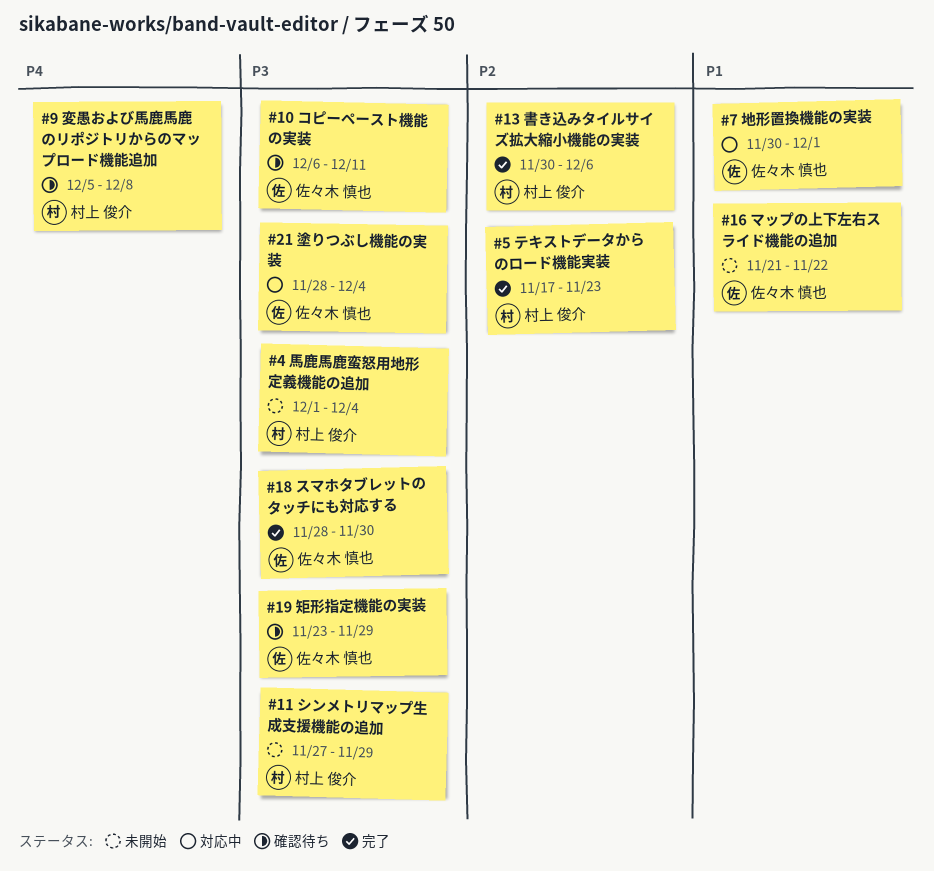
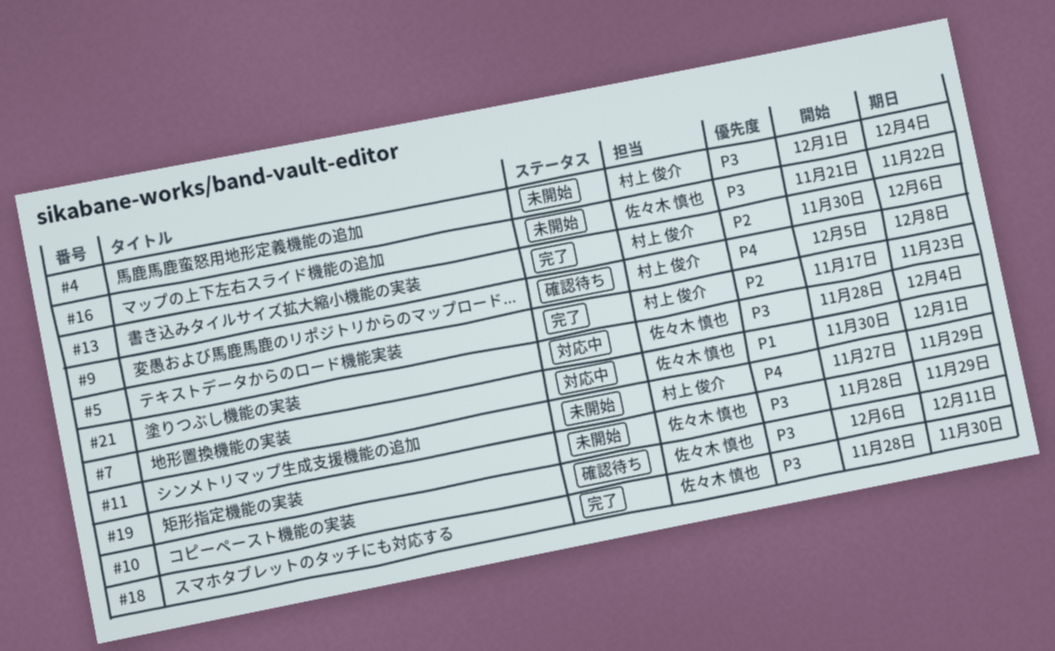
#11, priority: P3 -> P4
#16, priority: P1 -> P3
#19, status: 確認待ち -> 未開始
#19, start: Nov 23 -> Nov 28

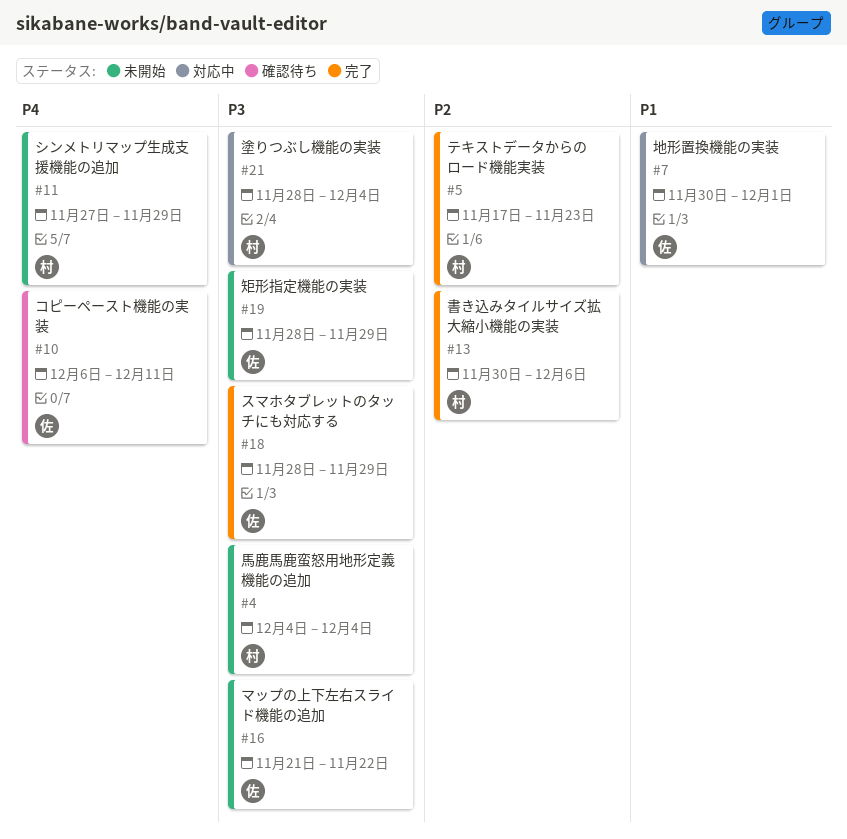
#4, start: Dec 1 -> Dec 4
#9: present -> none
#10, priority: P3 -> P4
#18, due: Nov 30 -> Nov 29
#21, owner: 佐々木 慎也 -> 村上 俊介

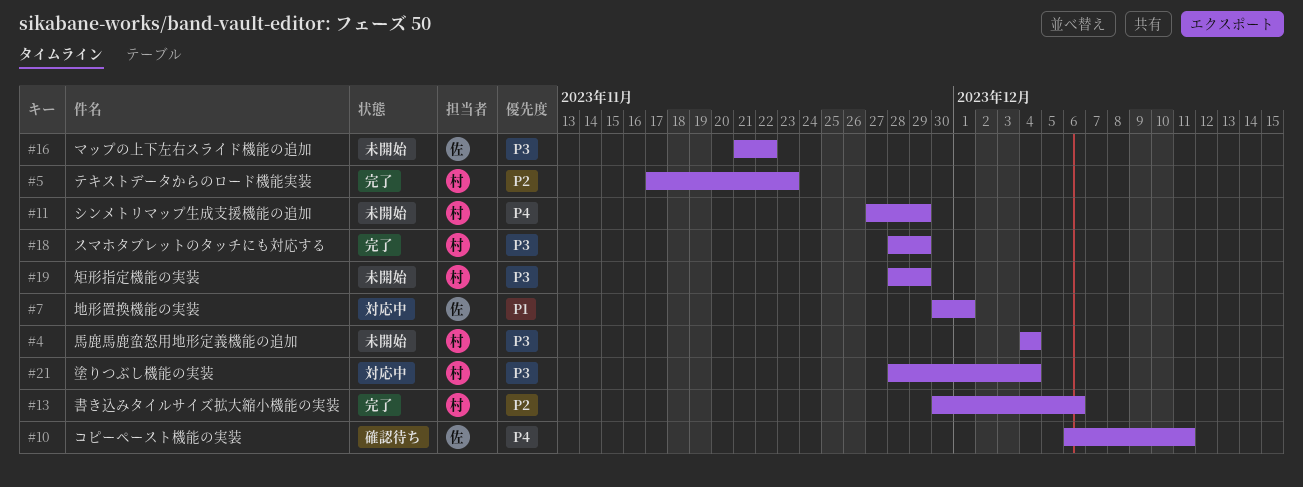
#18, owner: 佐 -> 村
#19, owner: 佐 -> 村

